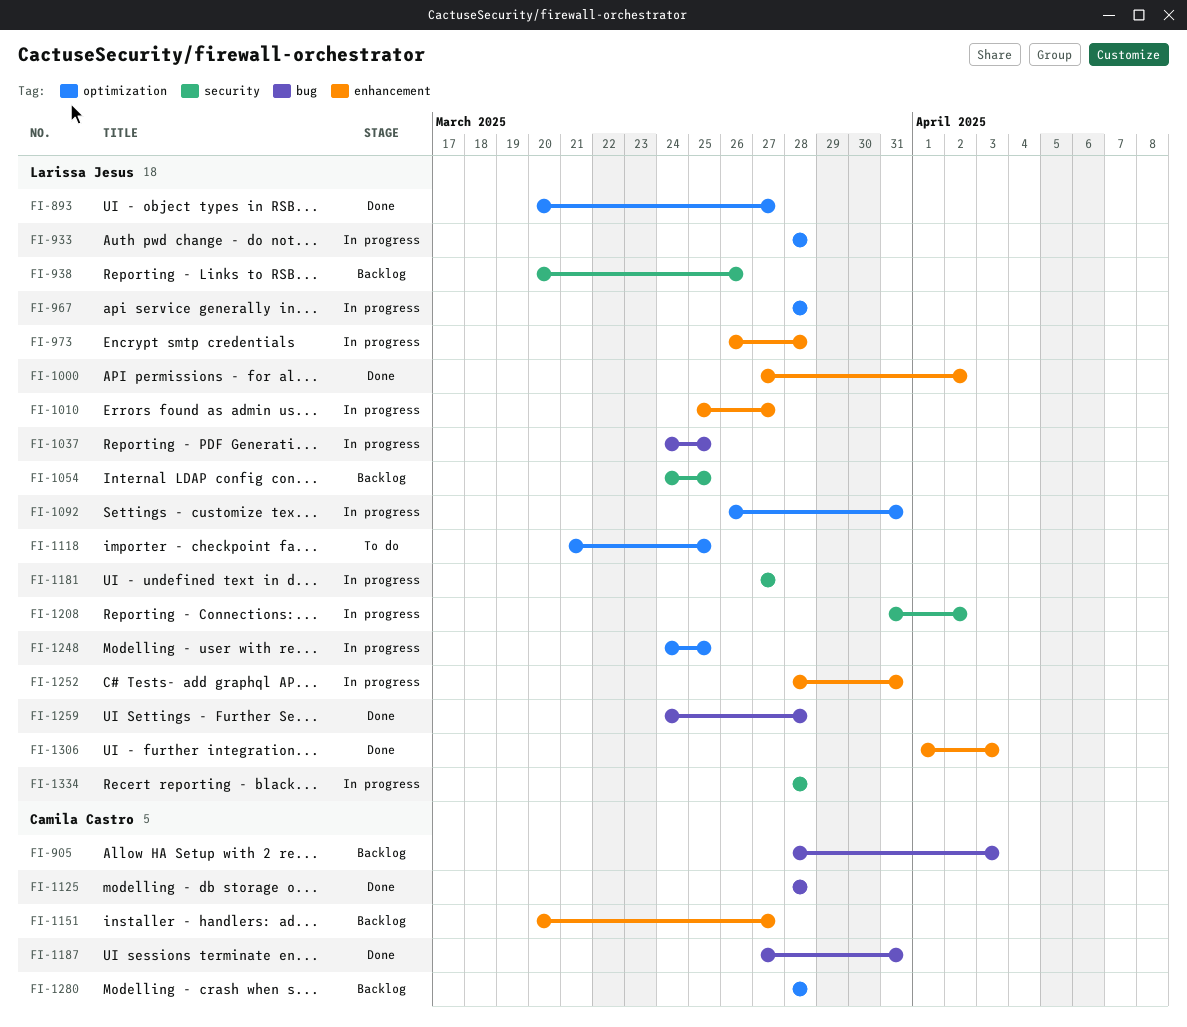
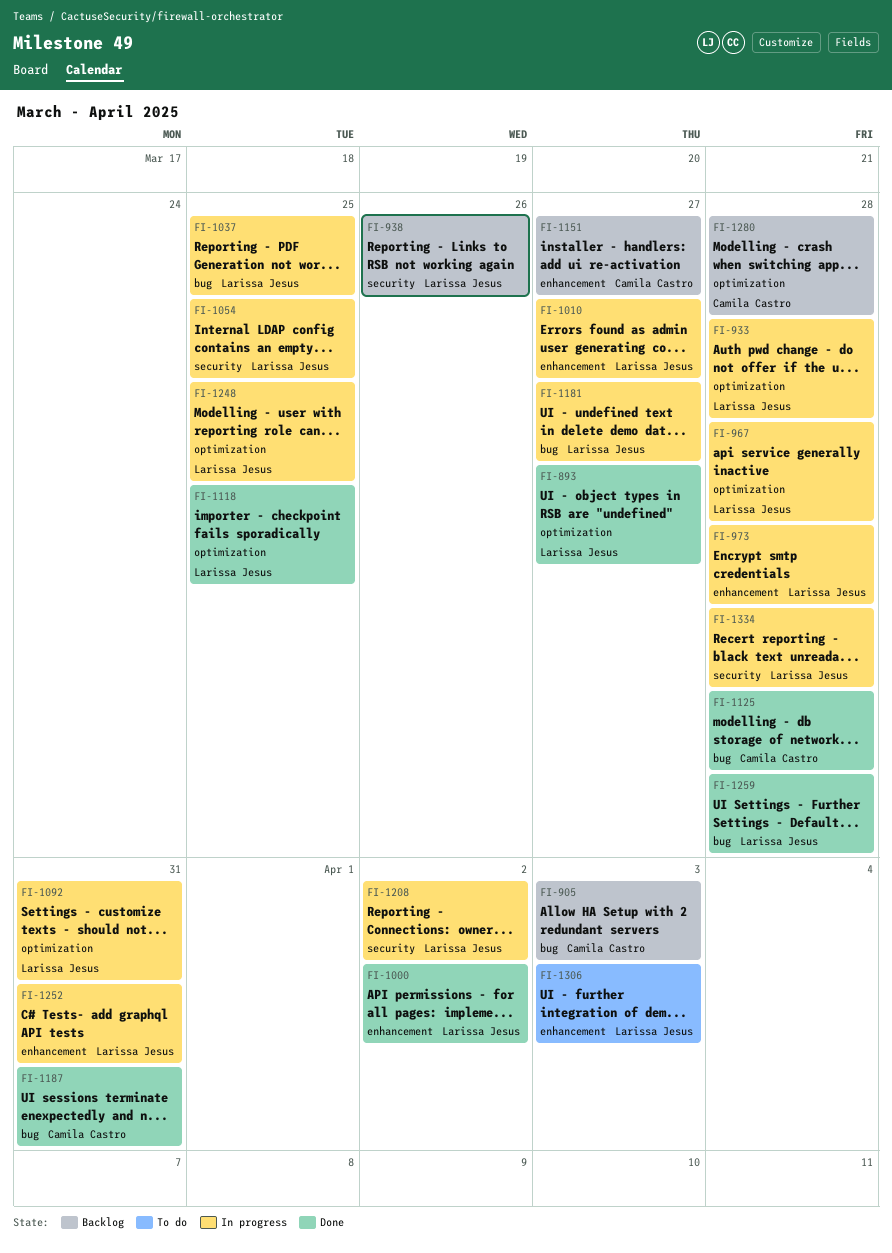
FI-1054, status: Backlog -> In progress
FI-1118, status: To do -> Done
FI-1181, label: security -> bug
FI-1306, status: Done -> To do

